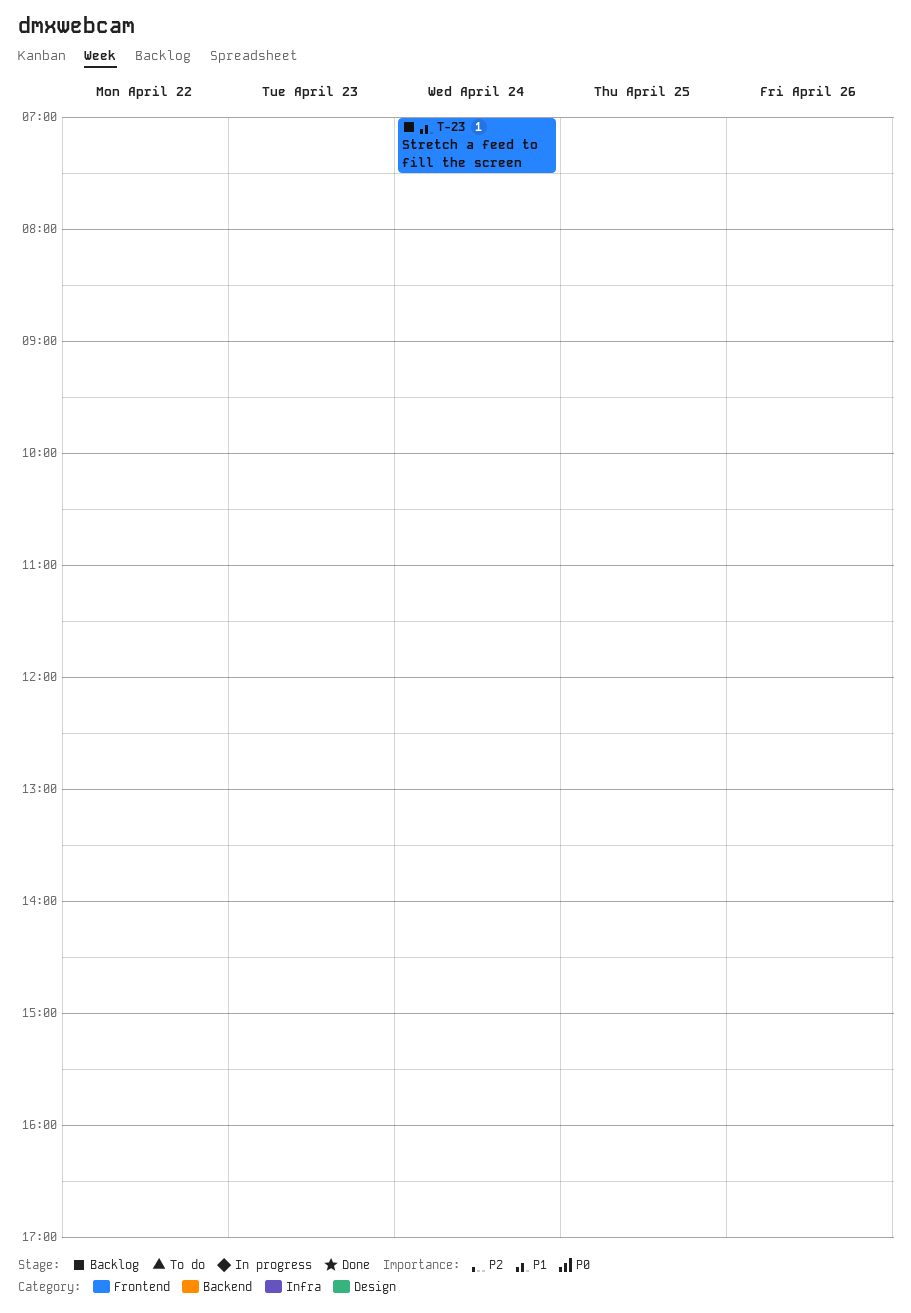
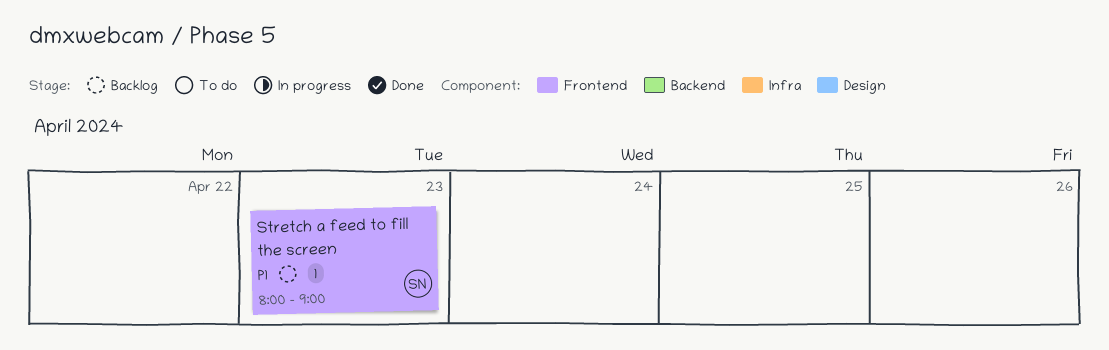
Stretch a feed to fill the screen, day: Apr 24 -> Apr 23
Stretch a feed to fill the screen, begins: 07:00 -> 08:00
Stretch a feed to fill the screen, ends: 07:30 -> 09:00

